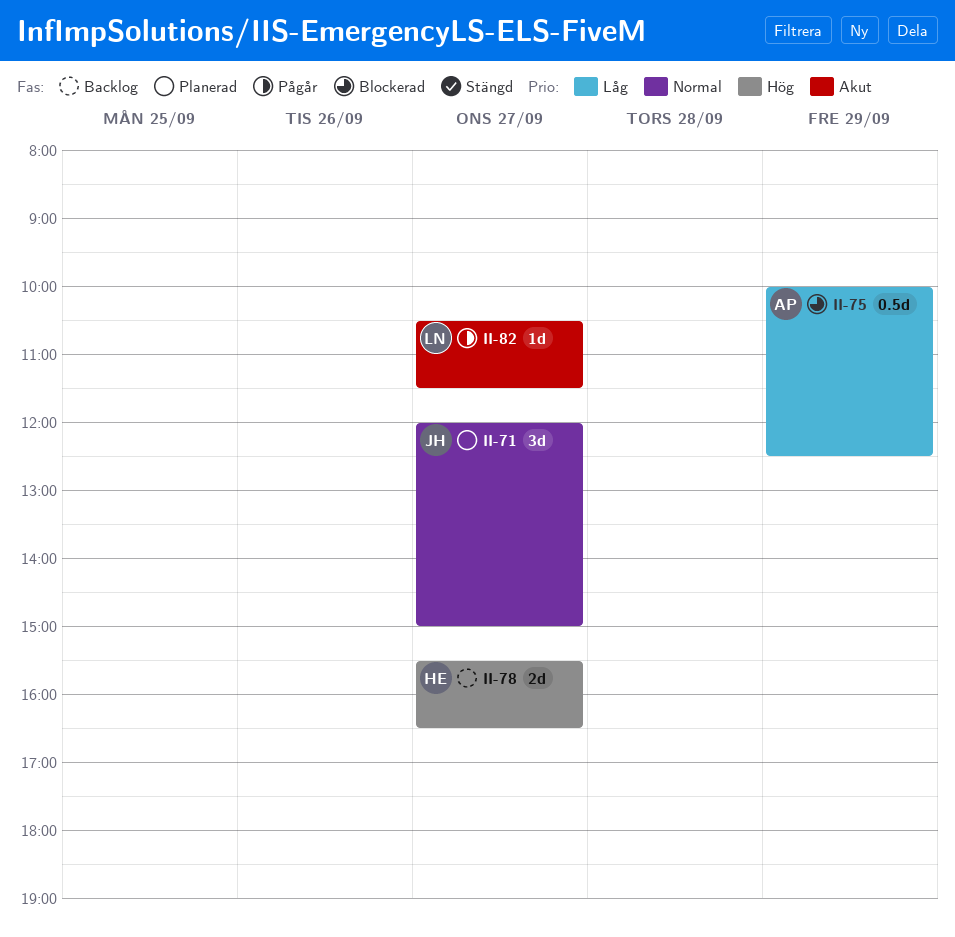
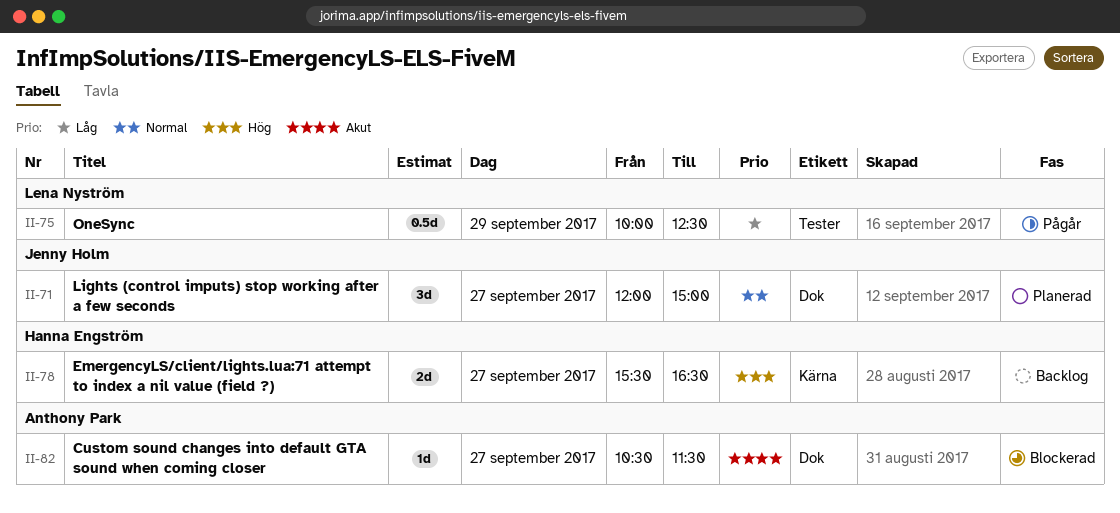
II-75, status: Blockerad -> Pågår
II-75, owner: Anthony Park -> Lena Nyström
II-82, status: Pågår -> Blockerad
II-82, owner: Lena Nyström -> Anthony Park

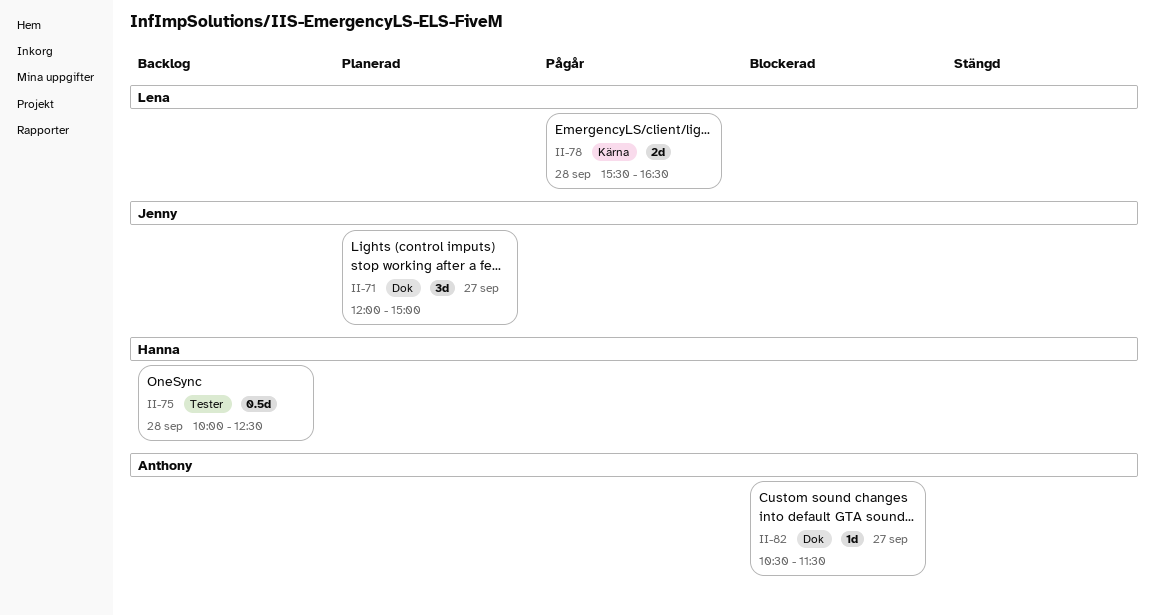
II-75, status: Pågår -> Backlog
II-75, owner: Lena Nyström -> Hanna Engström
II-75, day: Sep 29 -> Sep 28
II-78, status: Backlog -> Pågår
II-78, owner: Hanna Engström -> Lena Nyström
II-78, day: Sep 27 -> Sep 28

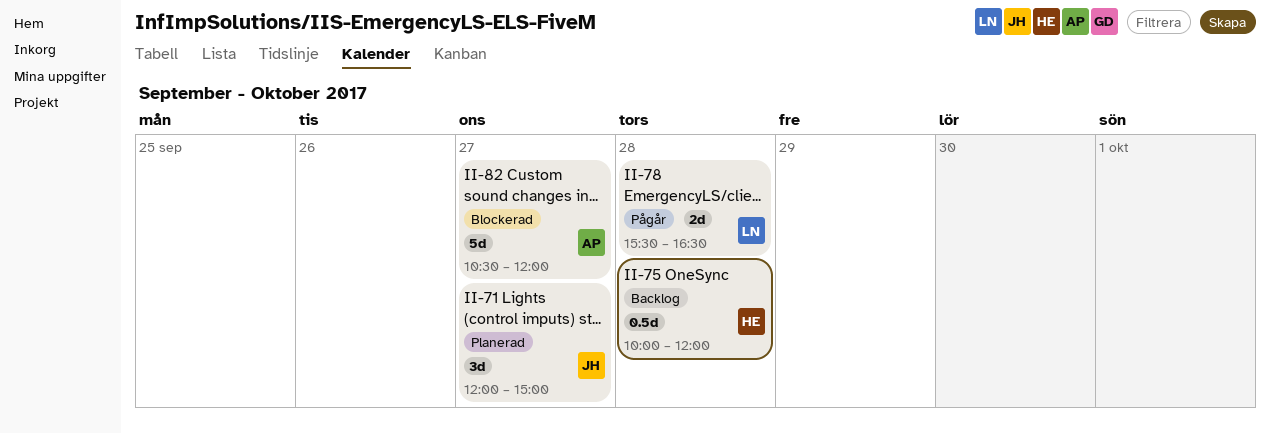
II-75, ends: 12:30 -> 12:00
II-82, estimate: 1d -> 5d
II-82, ends: 11:30 -> 12:00

